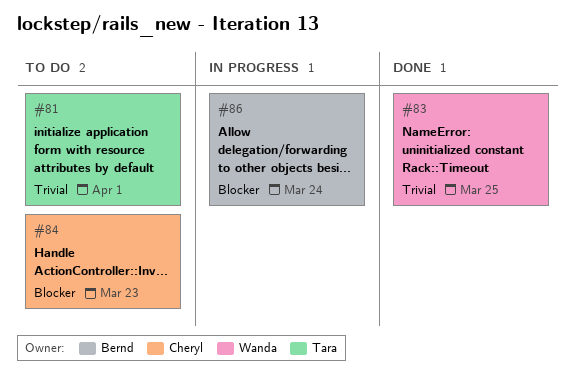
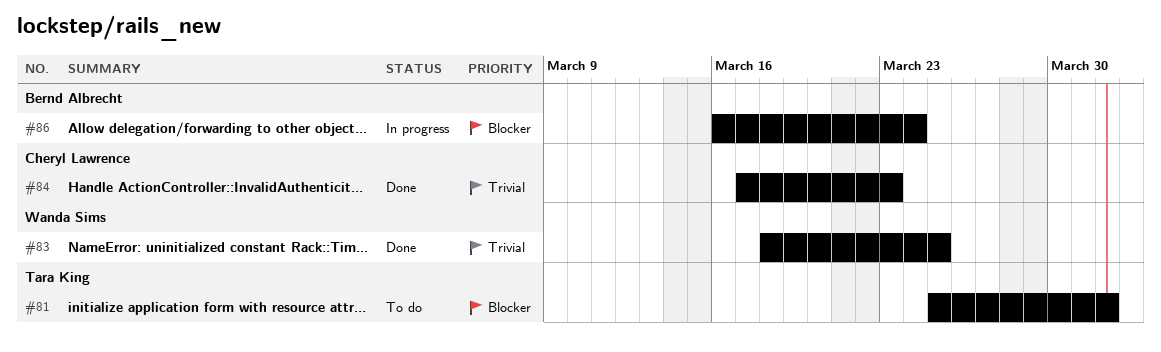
#81, priority: Trivial -> Blocker
#84, status: To do -> Done
#84, priority: Blocker -> Trivial

